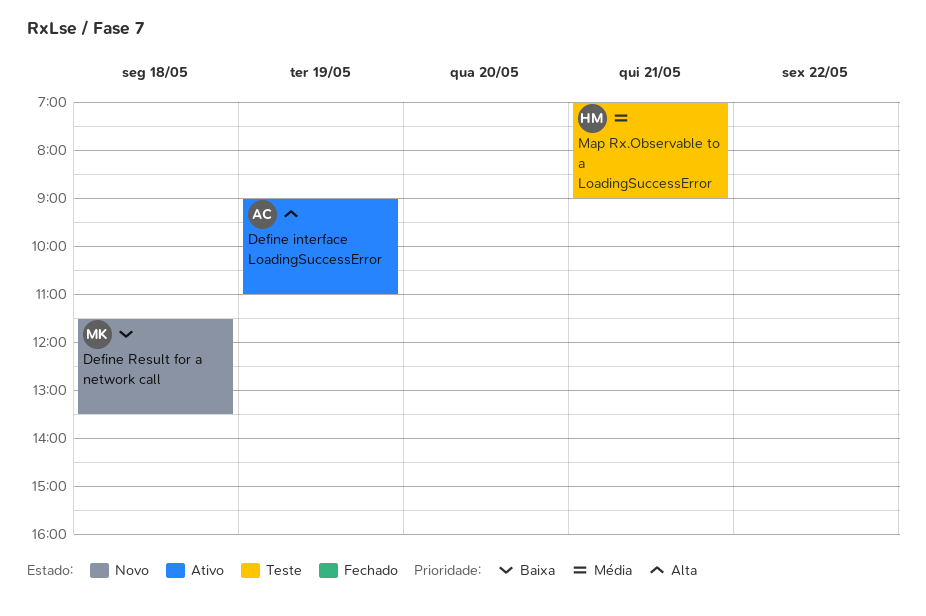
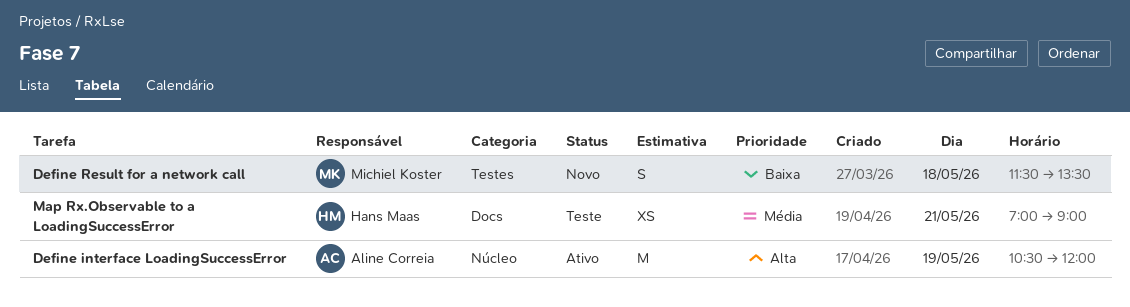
Define interface LoadingSuccessError, begins: 09:00 -> 10:30
Define interface LoadingSuccessError, ends: 11:00 -> 12:00

